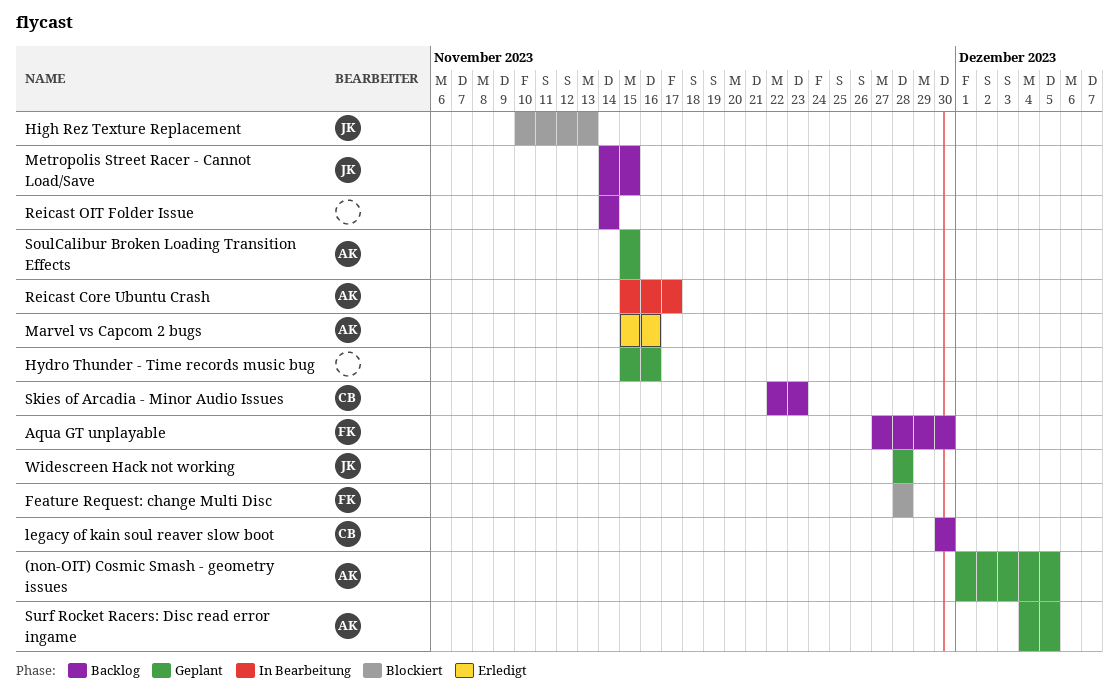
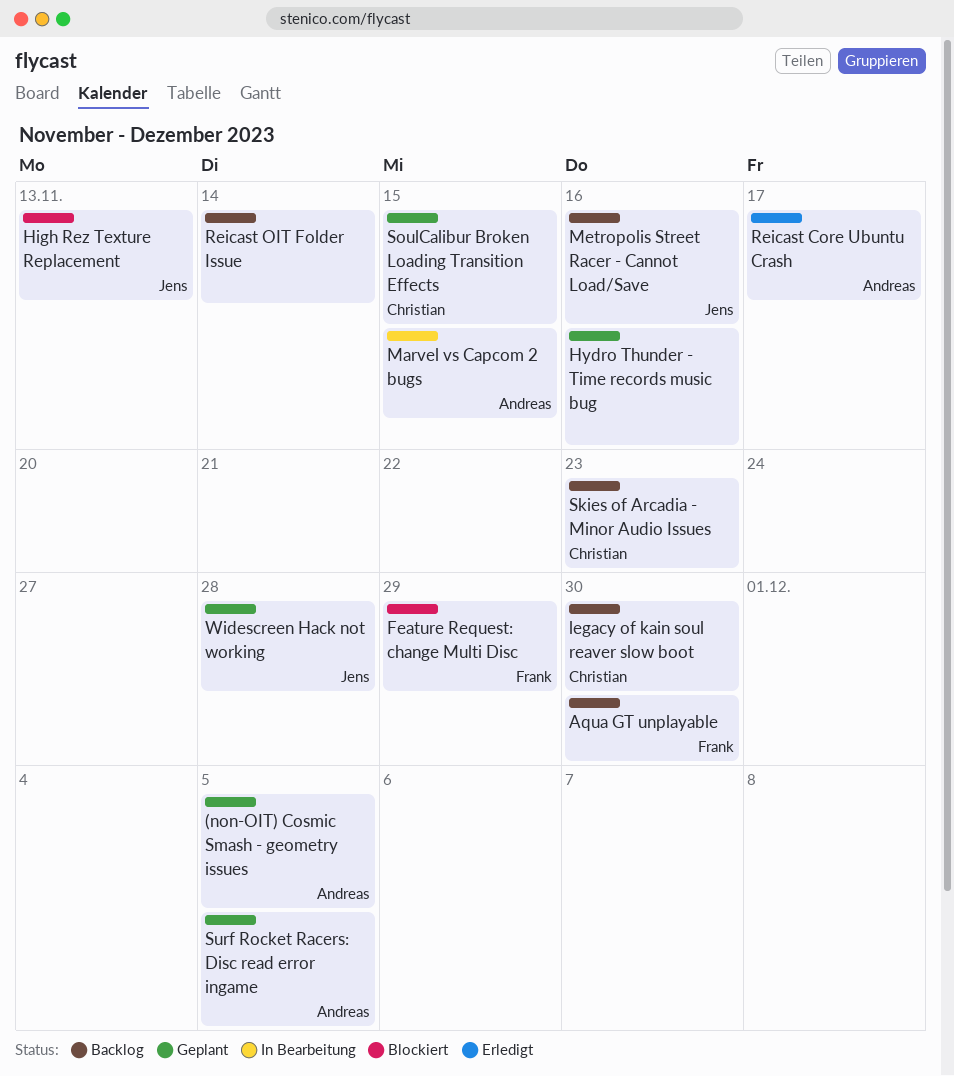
Feature Request: change Multi Disc, due: Nov 28 -> Nov 29
Marvel vs Capcom 2 bugs, status: Erledigt -> In Bearbeitung
Marvel vs Capcom 2 bugs, due: Nov 16 -> Nov 15
Metropolis Street Racer - Cannot Load/Save, due: Nov 15 -> Nov 16
Reicast Core Ubuntu Crash, status: In Bearbeitung -> Erledigt
SoulCalibur Broken Loading Transition Effects, owner: Andreas -> Christian

